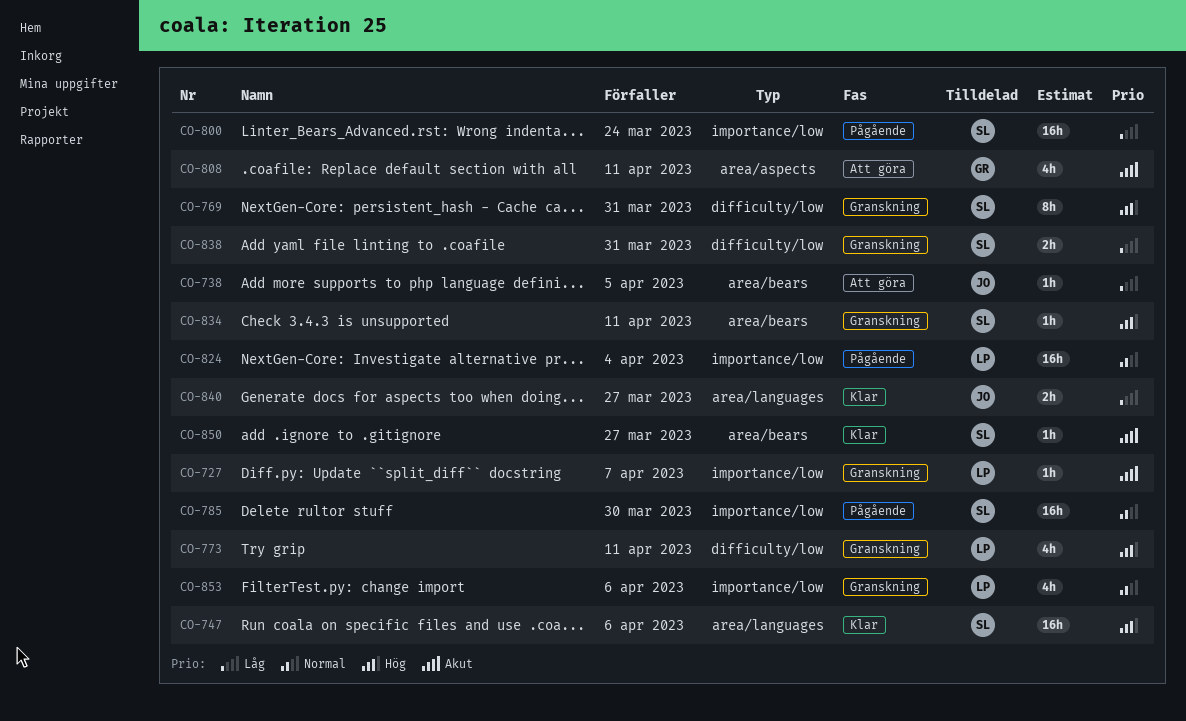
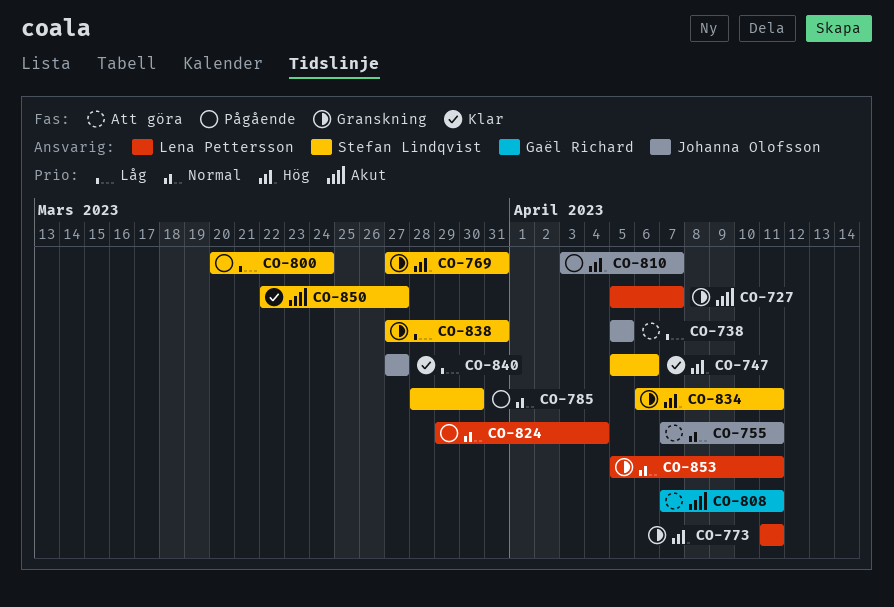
CO-755: none -> present
CO-810: none -> present
CO-853, due: Apr 6 -> Apr 11

